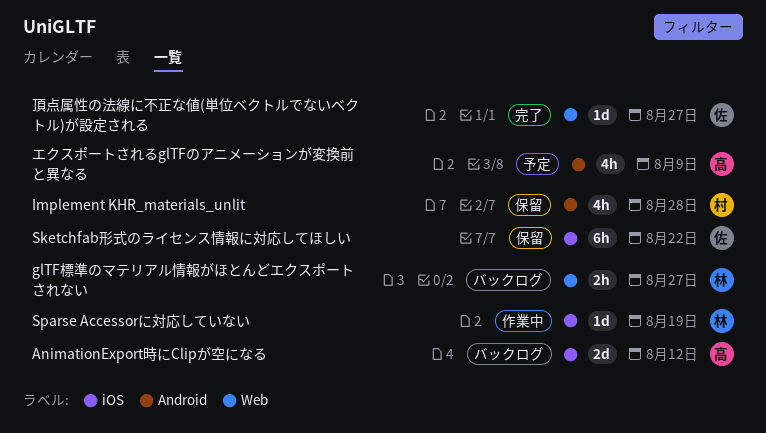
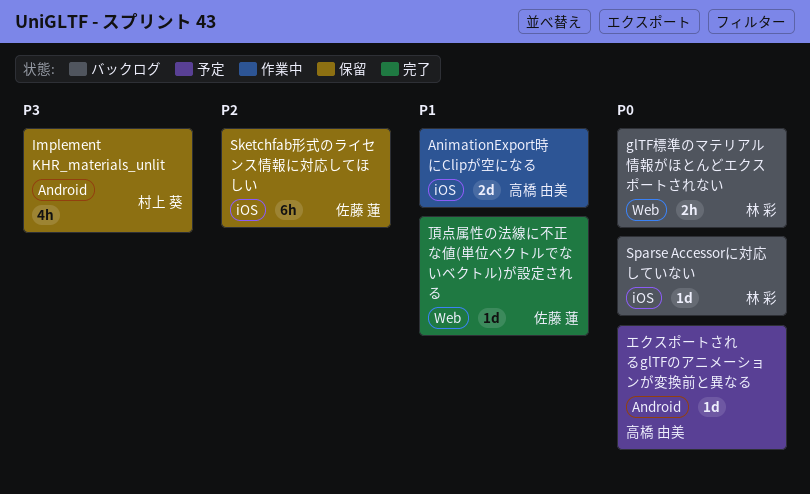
AnimationExport時にClipが空になる, status: バックログ -> 作業中
Sparse Accessorに対応していない, status: 作業中 -> バックログ
エクスポートされるglTFのアニメーションが変換前と異なる, estimate: 4h -> 1d

